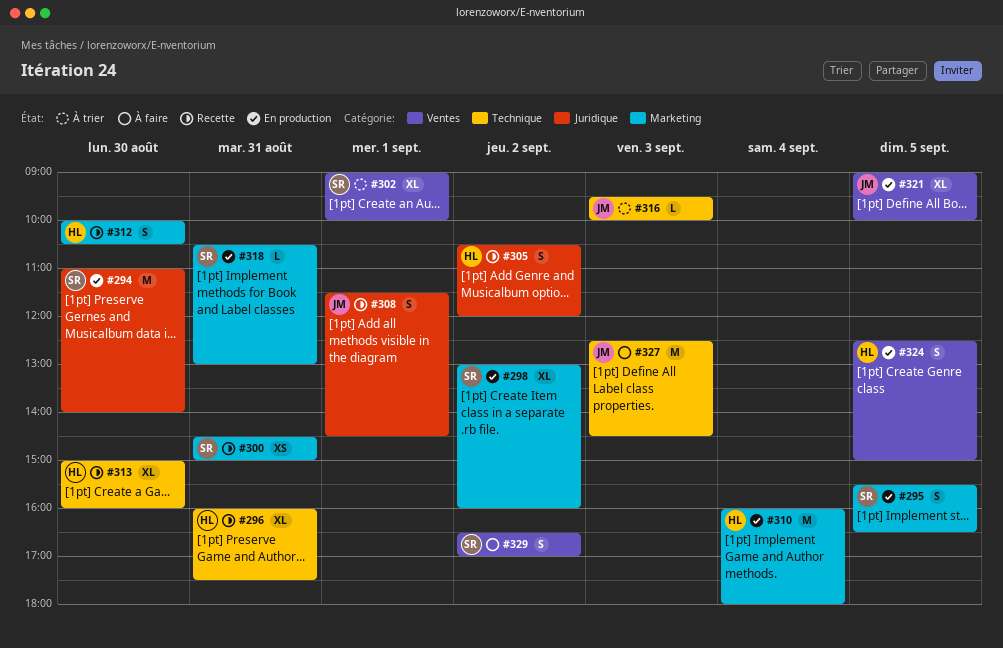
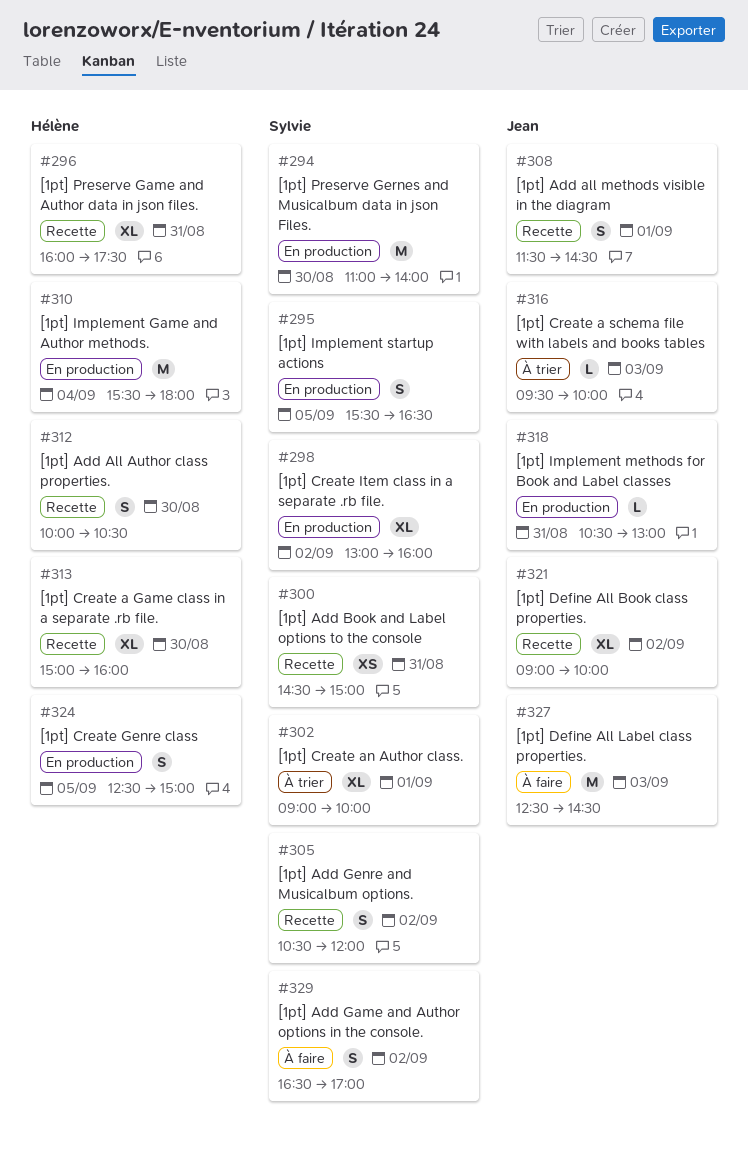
#305, owner: Hélène -> Sylvie
#310, begins: 16:00 -> 15:30
#318, owner: Sylvie -> Jean
#321, status: En production -> Recette
#321, day: Sep 5 -> Sep 2

